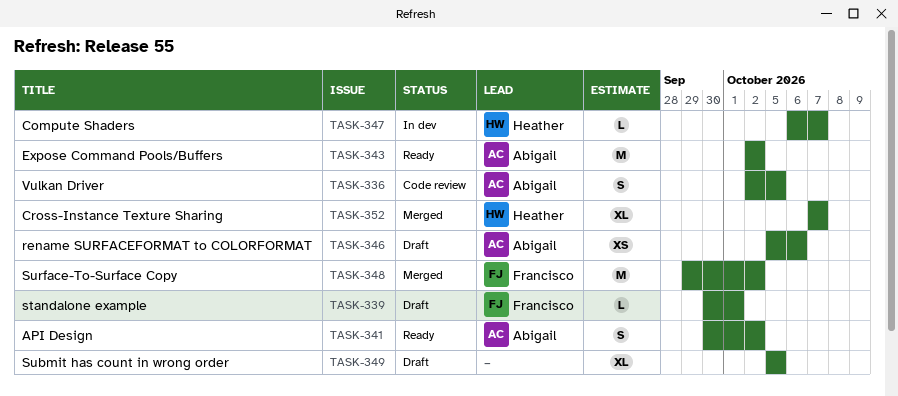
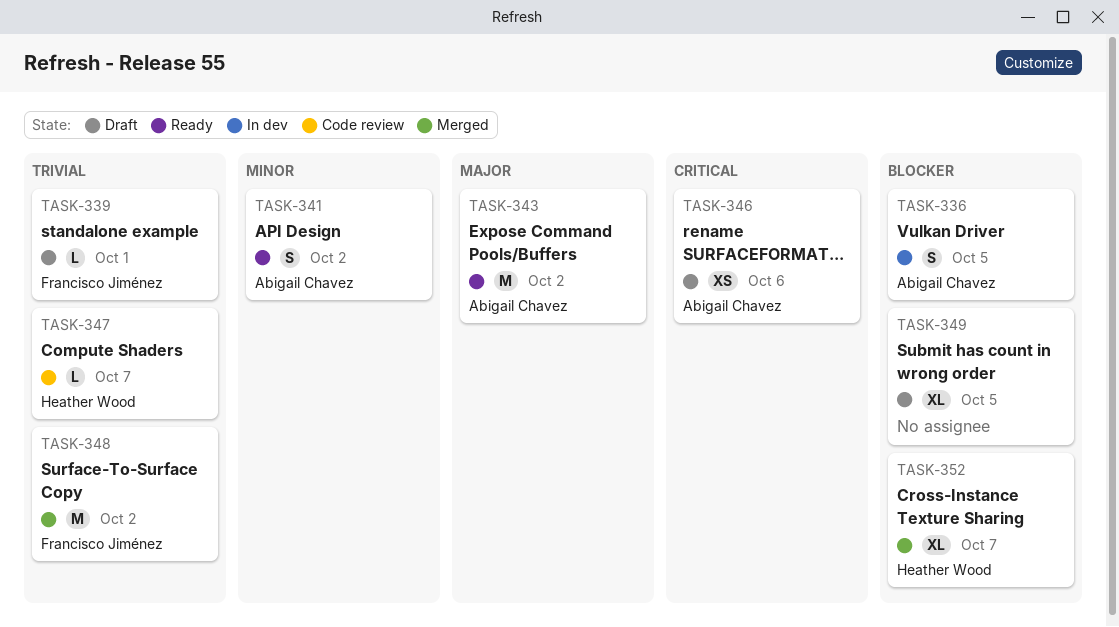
TASK-336, status: Code review -> In dev
TASK-347, status: In dev -> Code review

